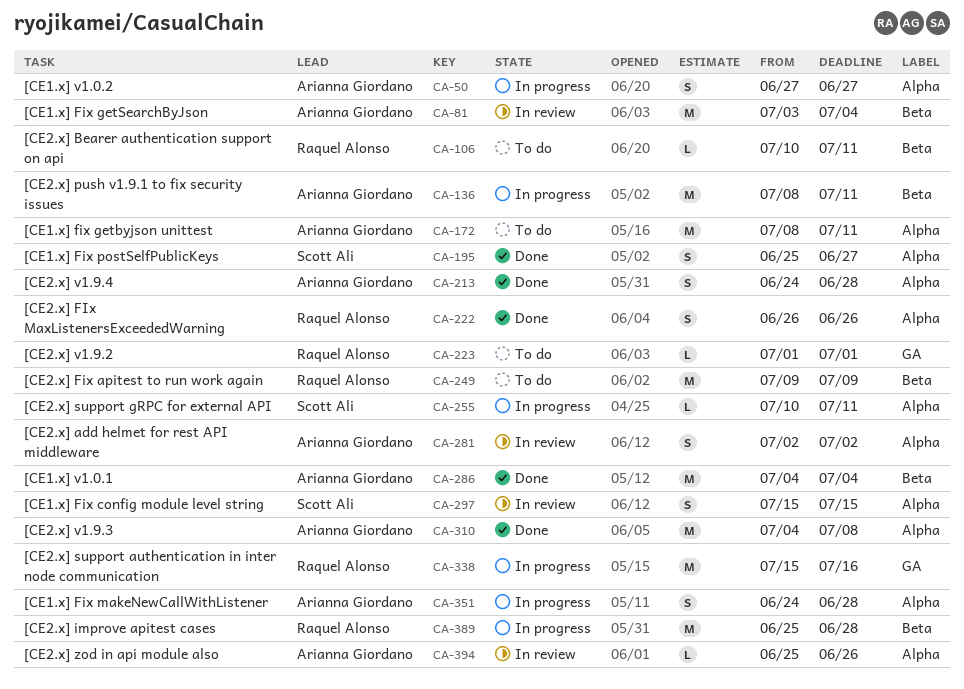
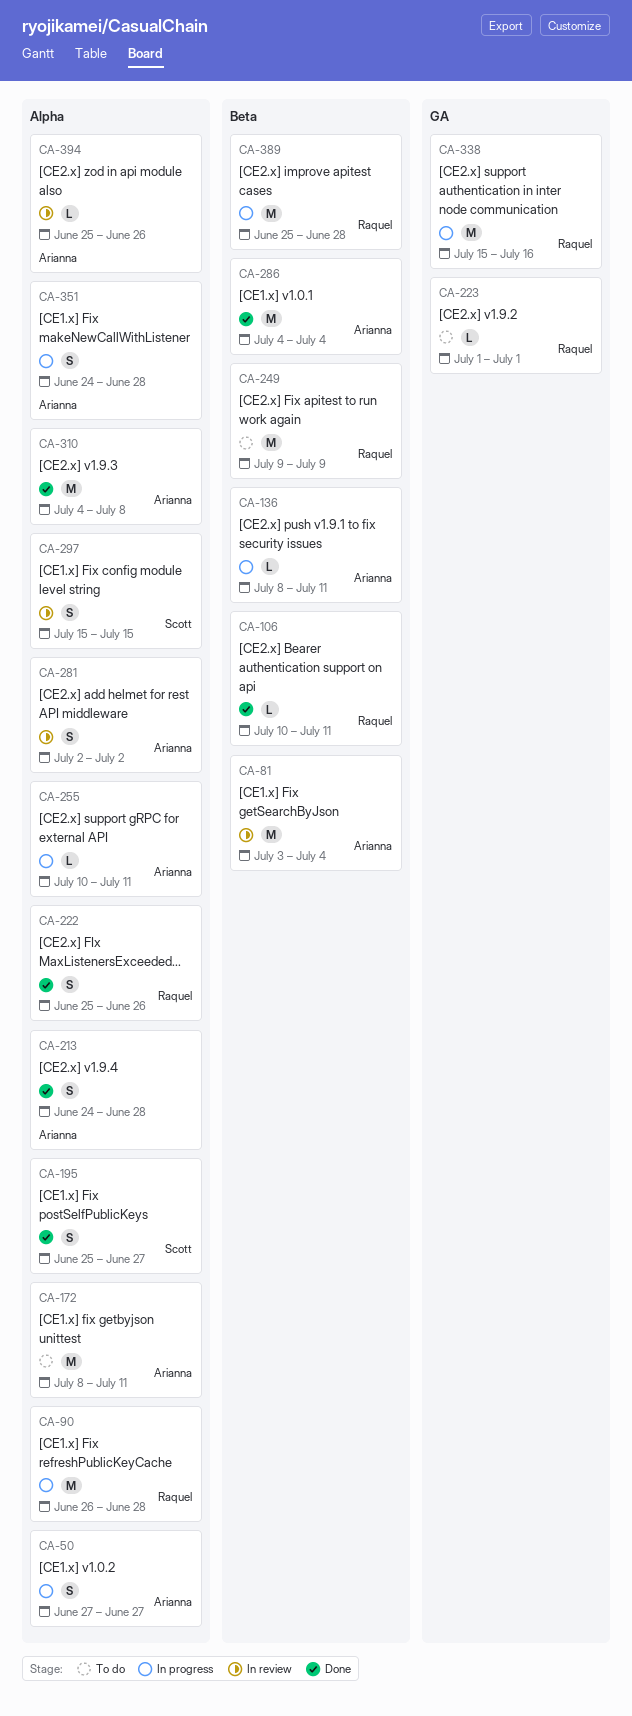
CA-90: none -> present
CA-106, status: To do -> Done
CA-136, estimate: M -> L
CA-222, start: Jun 26 -> Jun 25
CA-255, owner: Scott Ali -> Arianna Giordano

